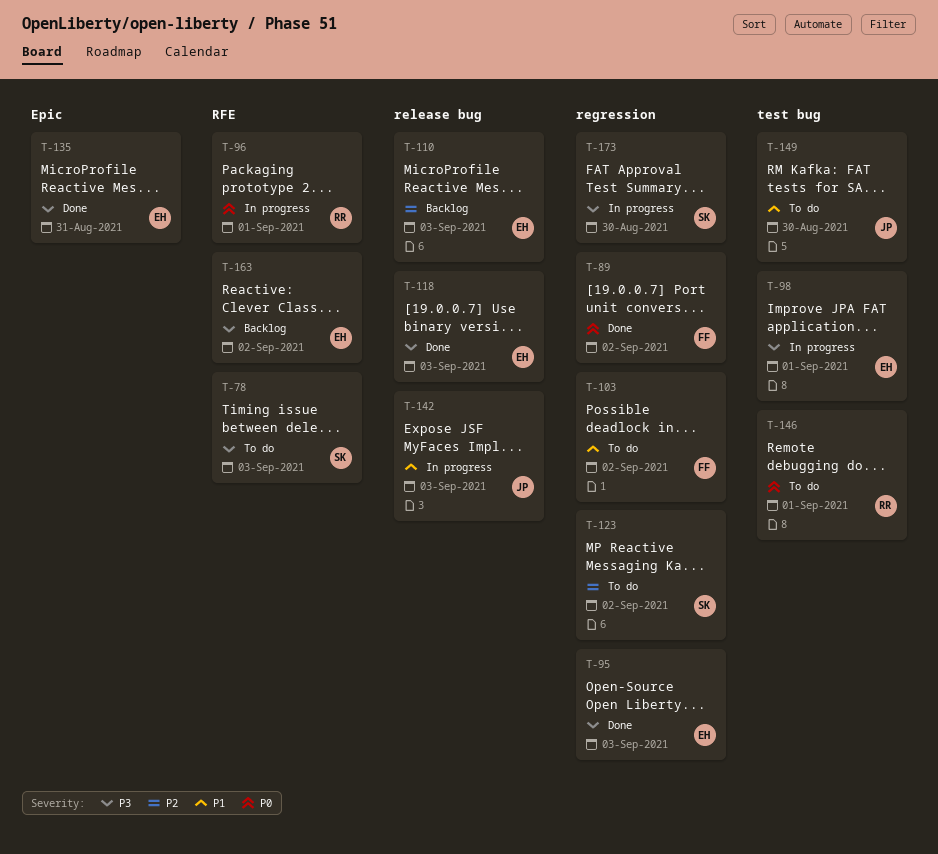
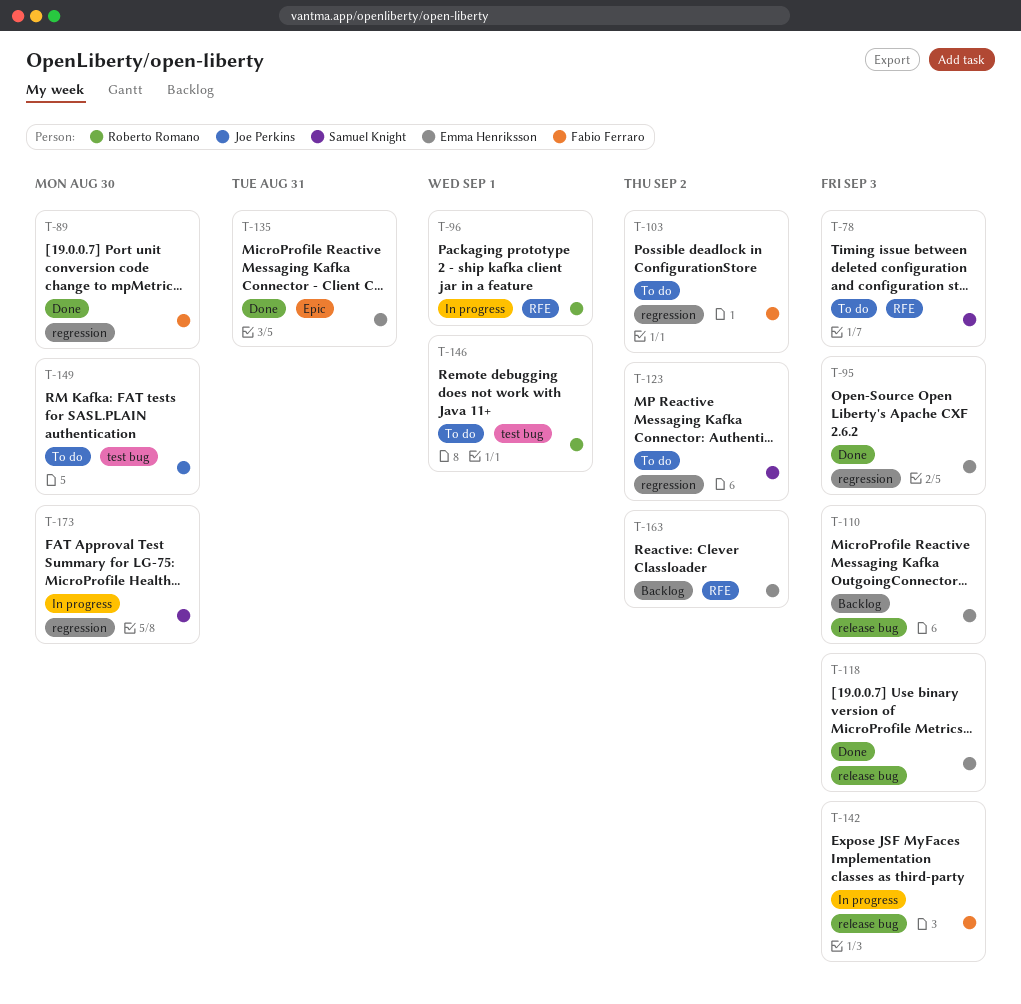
T-89, due: Sep 2 -> Aug 30
T-98: present -> none
T-142, owner: Joe Perkins -> Fabio Ferraro

